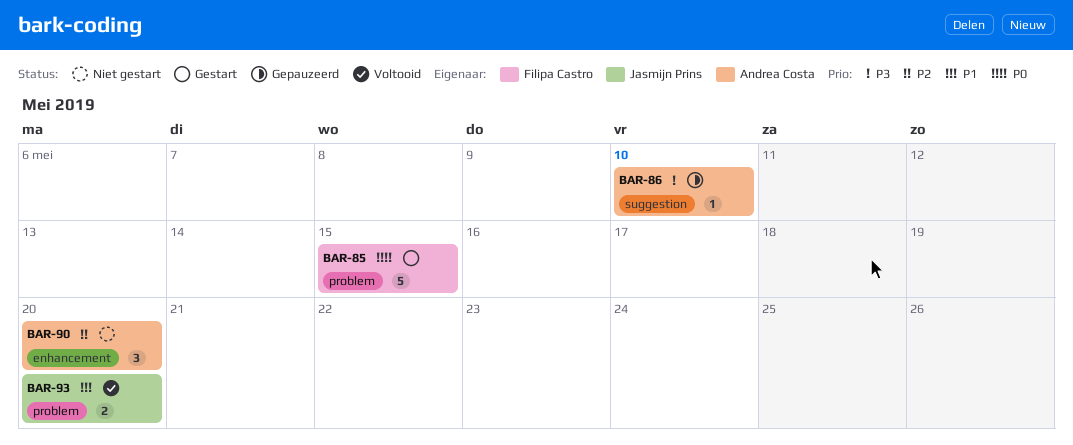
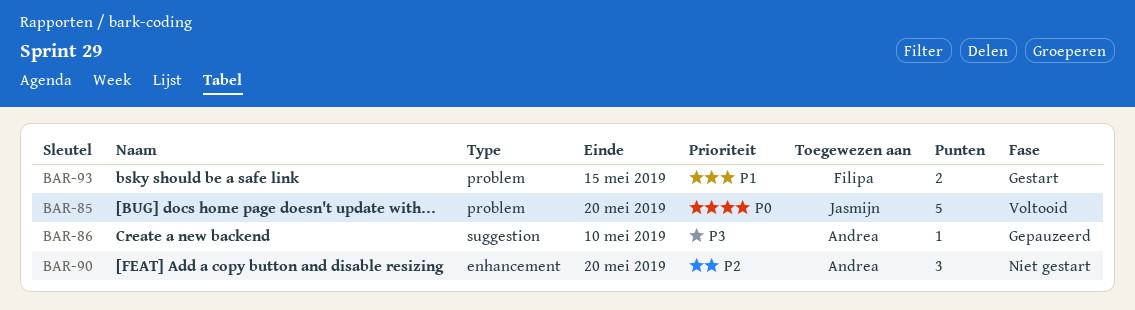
BAR-85, status: Gestart -> Voltooid
BAR-85, owner: Filipa Castro -> Jasmijn Prins
BAR-85, due: May 15 -> May 20
BAR-93, status: Voltooid -> Gestart
BAR-93, owner: Jasmijn Prins -> Filipa Castro
BAR-93, due: May 20 -> May 15

